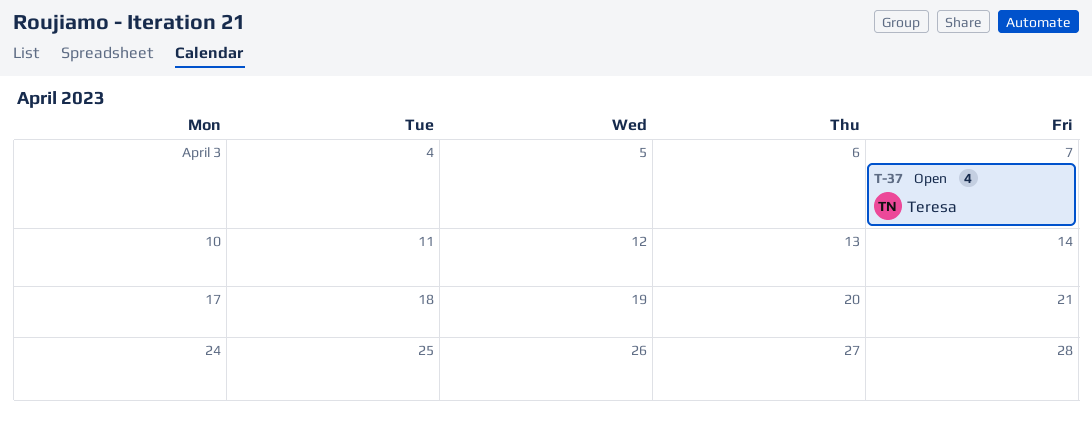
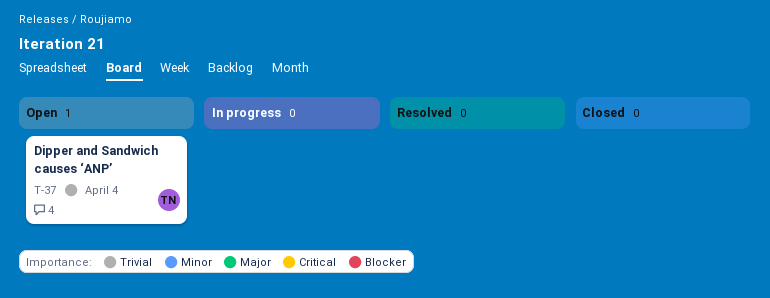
T-37, due: Apr 7 -> Apr 4

